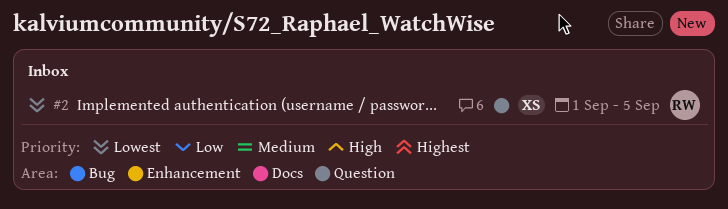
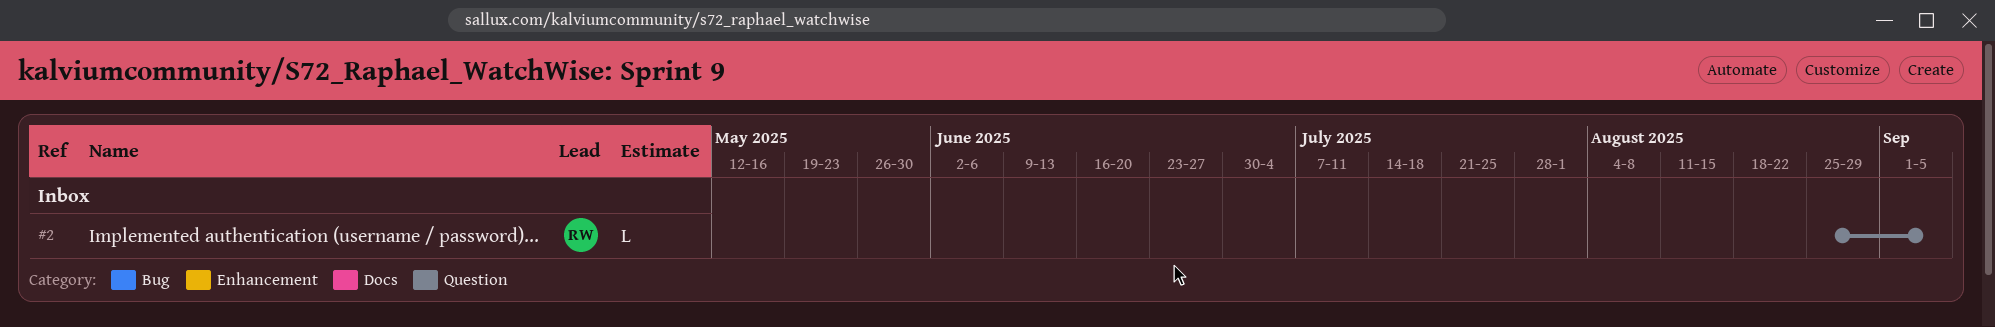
#2, estimate: XS -> L
#2, start: Sep 1 -> Aug 25

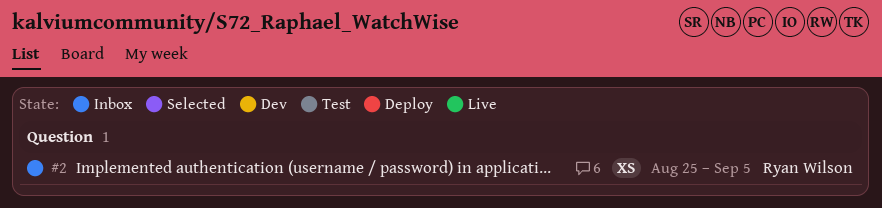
#2, estimate: L -> XS

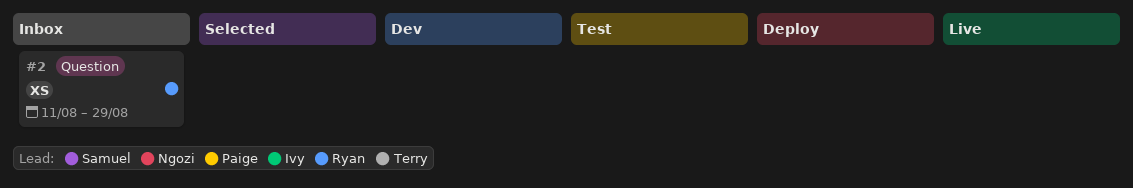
#2, start: Aug 25 -> Aug 11
#2, due: Sep 5 -> Aug 29

